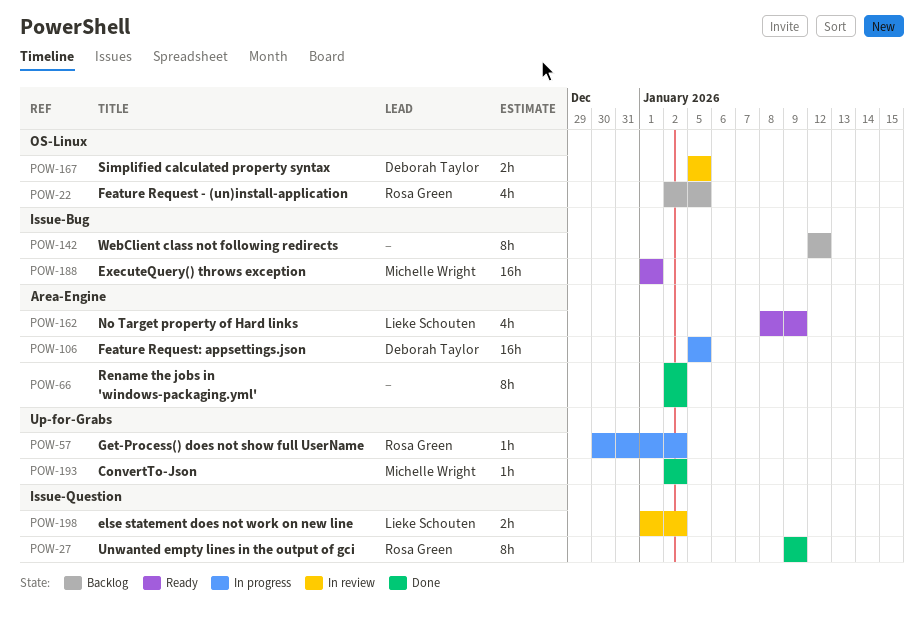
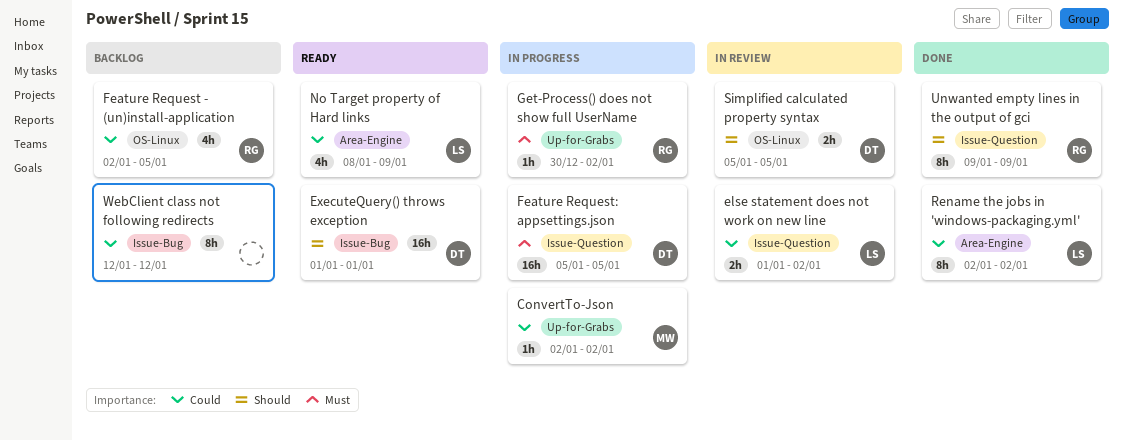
ConvertTo-Json, status: Done -> In progress
ExecuteQuery() throws exception, owner: Michelle Wright -> Deborah Taylor
Feature Request: appsettings.json, label: Area-Engine -> Issue-Question
Rename the jobs in 'windows-packaging.yml', owner: none -> Lieke Schouten

